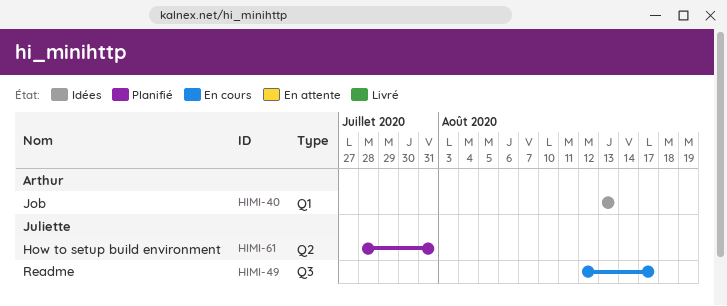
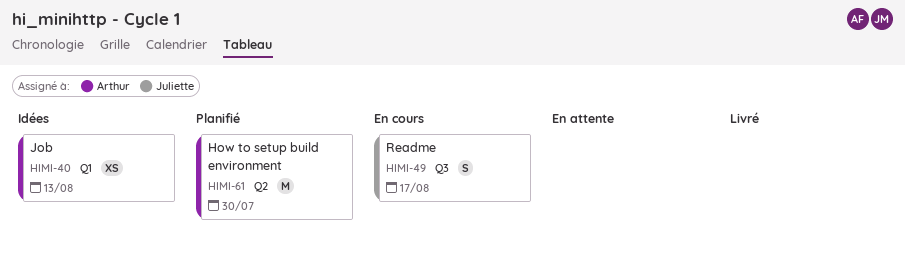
HIMI-61, owner: Juliette -> Arthur
HIMI-61, due: Jul 31 -> Jul 30

